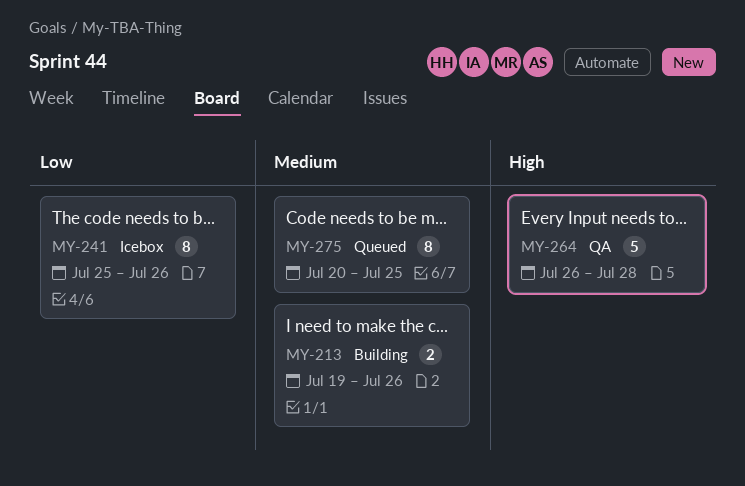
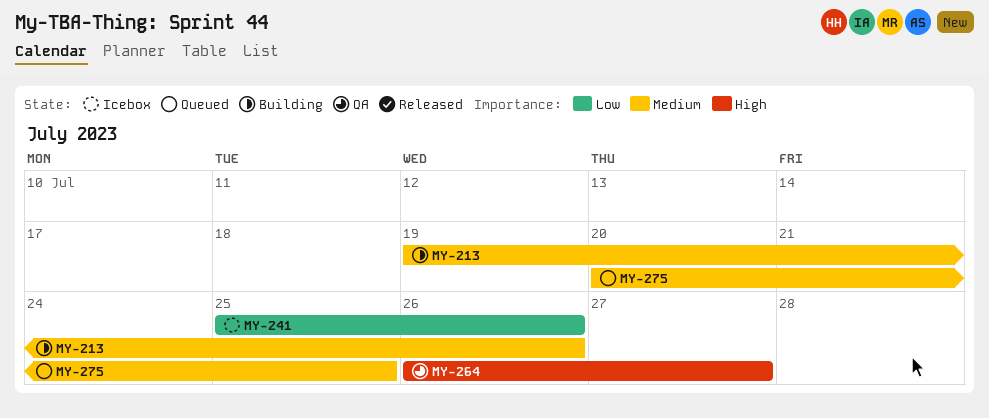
MY-264, due: Jul 28 -> Jul 27

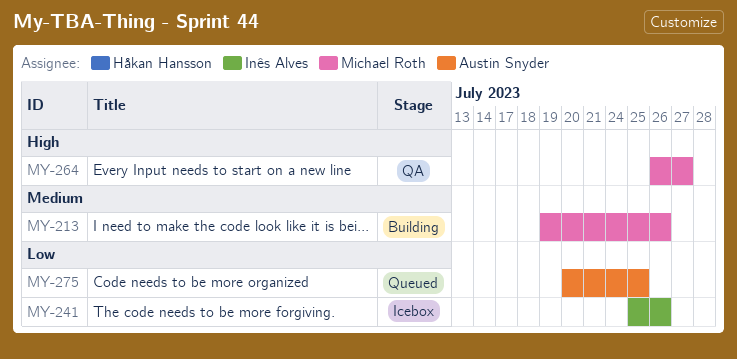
MY-275, priority: Medium -> Low

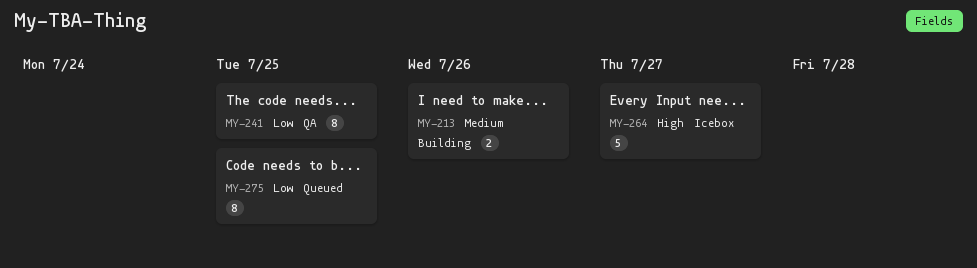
MY-241, status: Icebox -> QA
MY-241, due: Jul 26 -> Jul 25
MY-264, status: QA -> Icebox

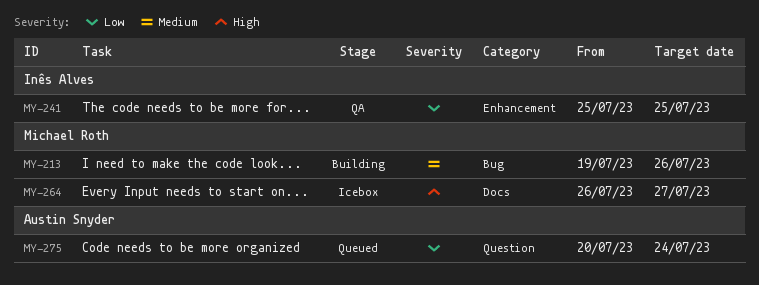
MY-275, due: Jul 25 -> Jul 24

